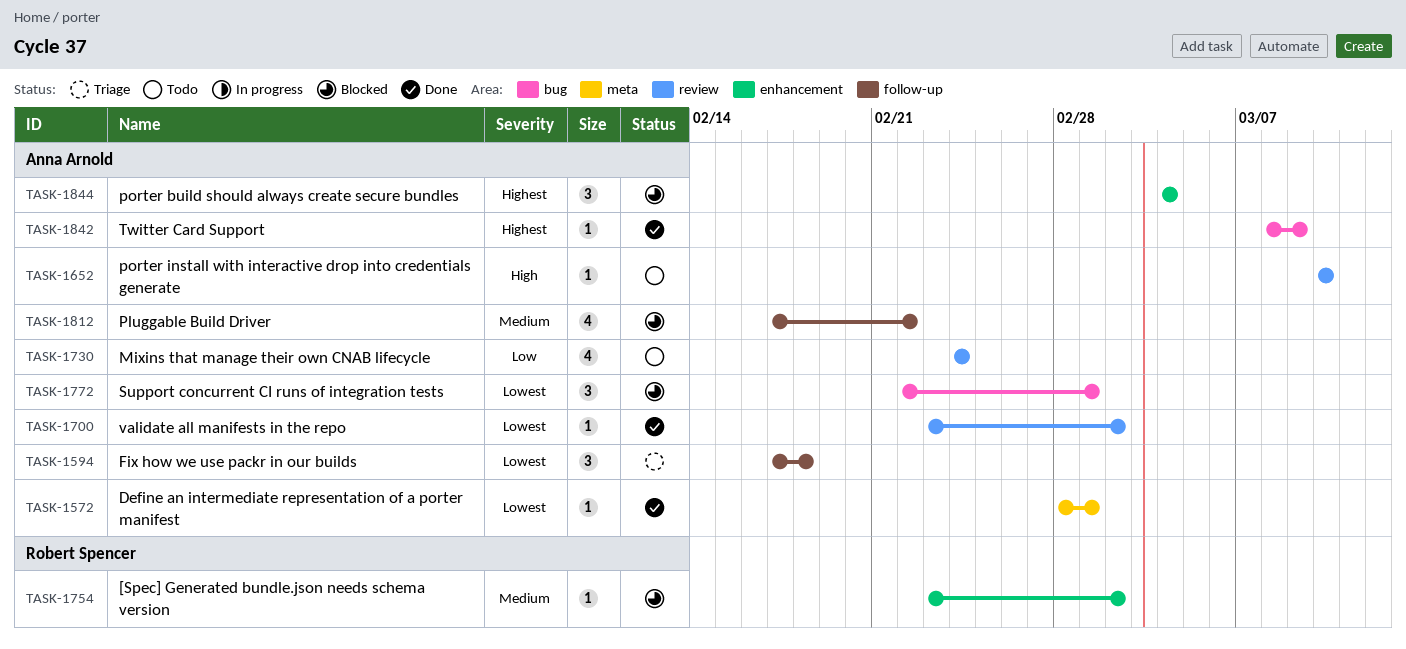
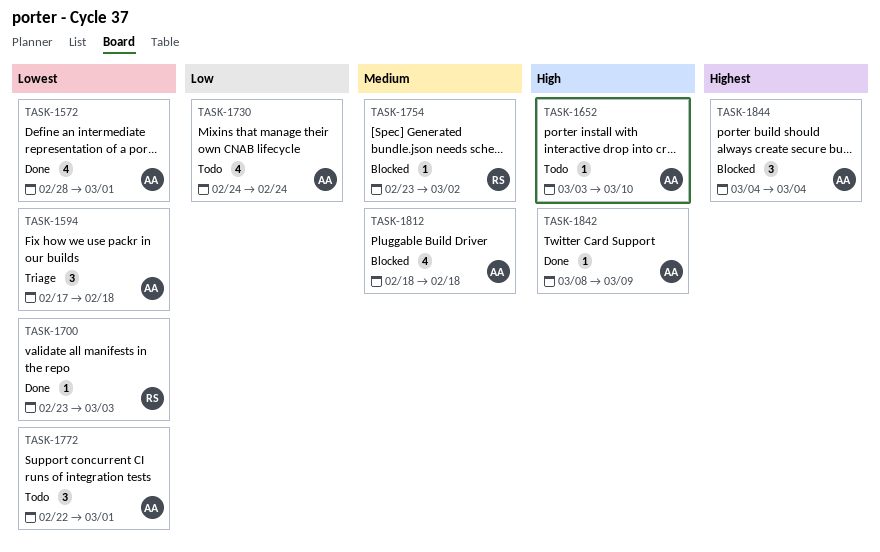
TASK-1572, estimate: 1 -> 4
TASK-1652, start: Mar 10 -> Mar 3
TASK-1700, owner: Anna Arnold -> Robert Spencer
TASK-1700, due: Mar 2 -> Mar 3
TASK-1772, status: Blocked -> Todo
TASK-1812, start: Feb 17 -> Feb 18
TASK-1812, due: Feb 22 -> Feb 18
TASK-1842, priority: Highest -> High

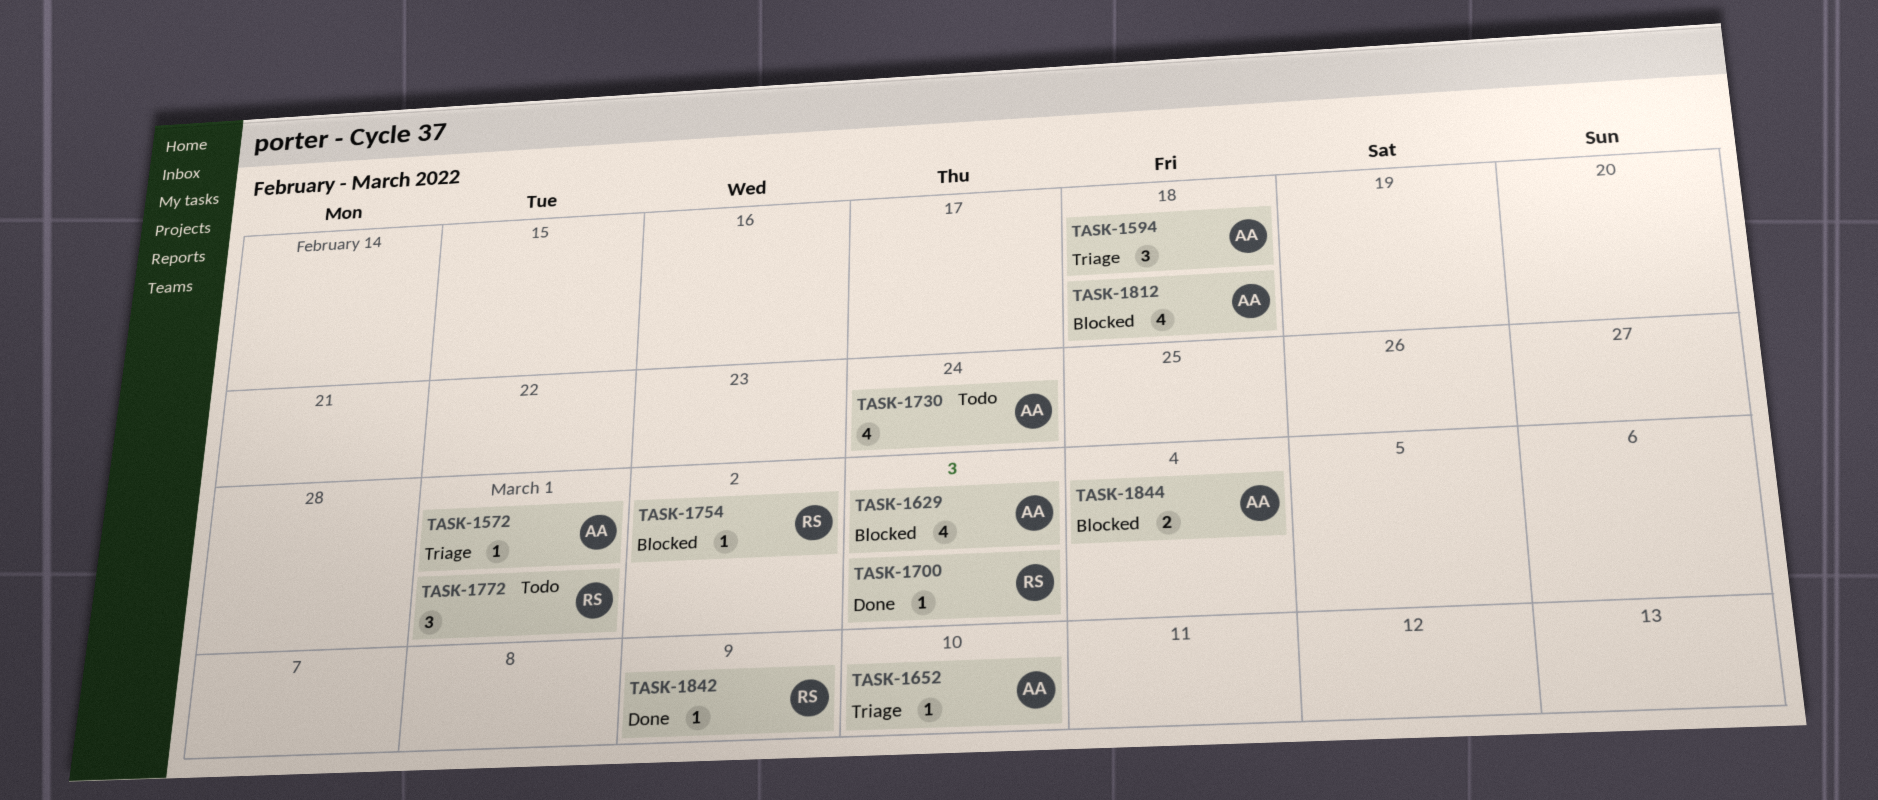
TASK-1572, status: Done -> Triage
TASK-1572, estimate: 4 -> 1
TASK-1629: none -> present
TASK-1652, status: Todo -> Triage
TASK-1772, owner: AA -> RS
TASK-1842, owner: AA -> RS
TASK-1844, estimate: 3 -> 2

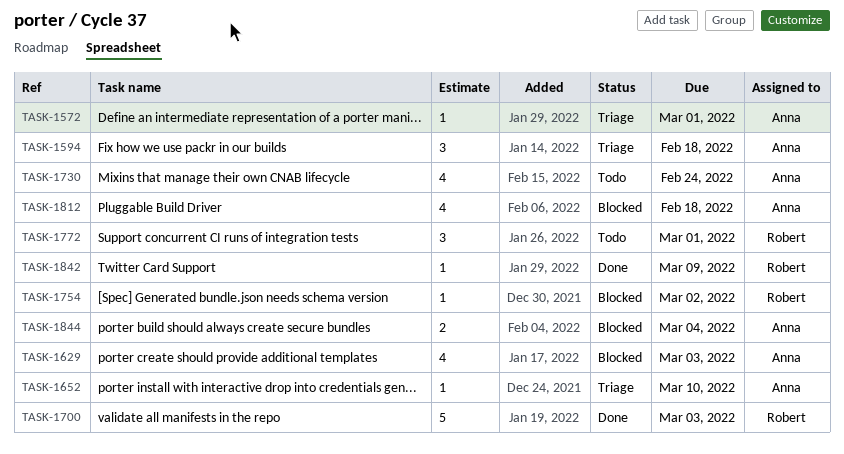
TASK-1700, estimate: 1 -> 5

